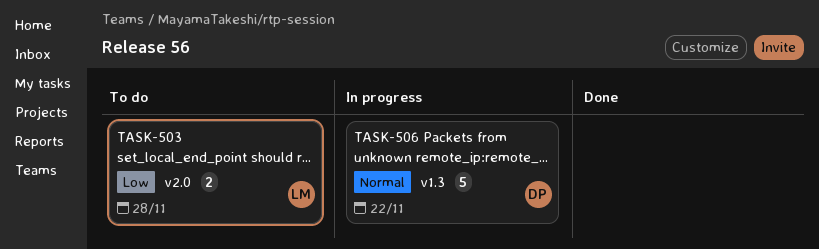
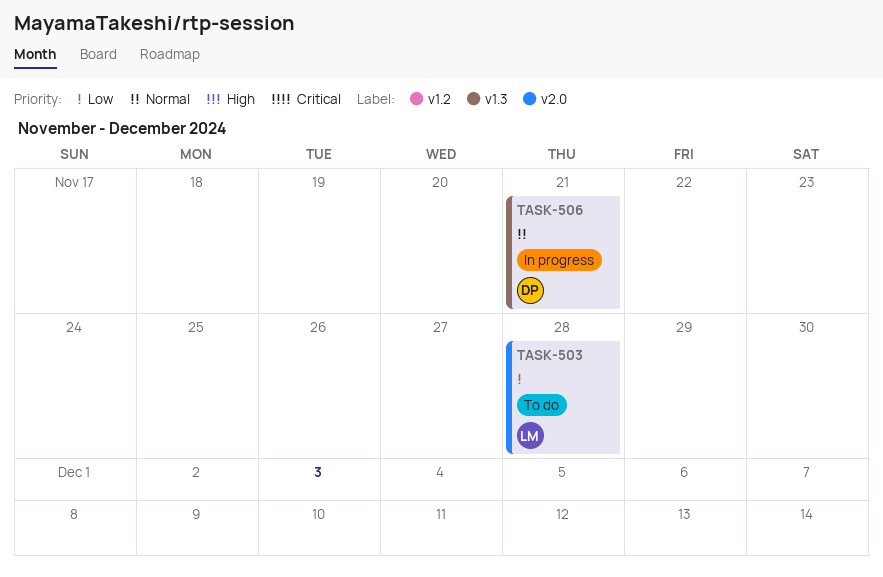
TASK-506, due: Nov 22 -> Nov 21

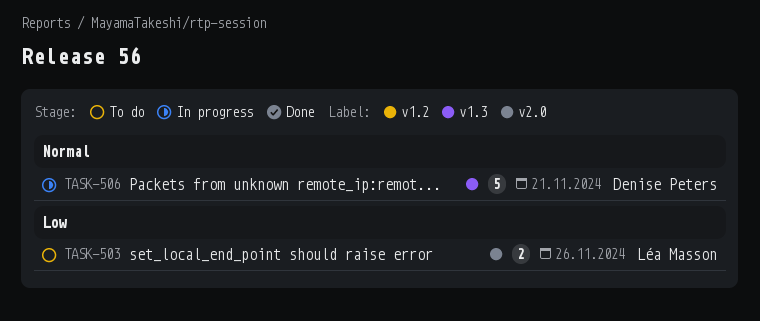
TASK-503, due: Nov 28 -> Nov 26

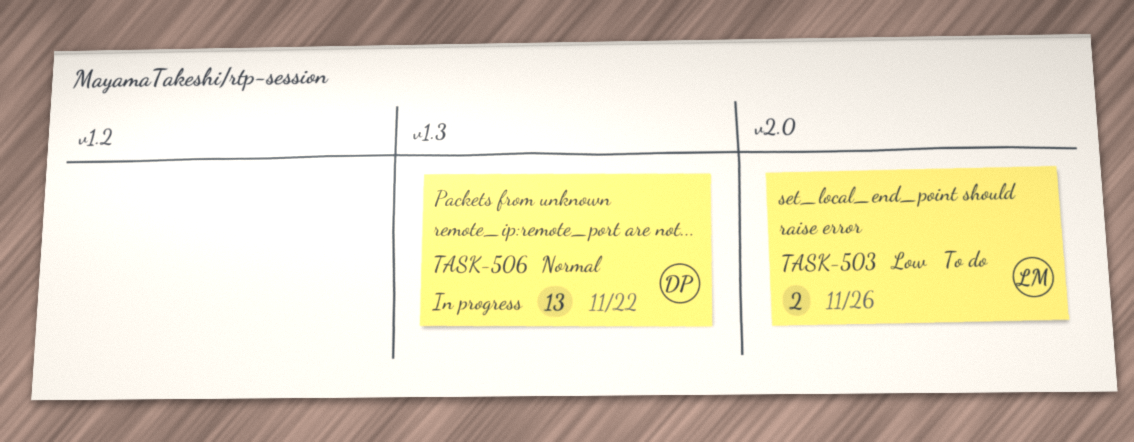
TASK-506, estimate: 5 -> 13
TASK-506, due: Nov 21 -> Nov 22

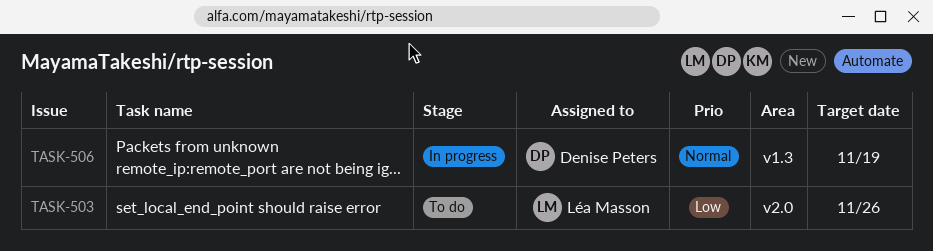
TASK-506, due: Nov 22 -> Nov 19

